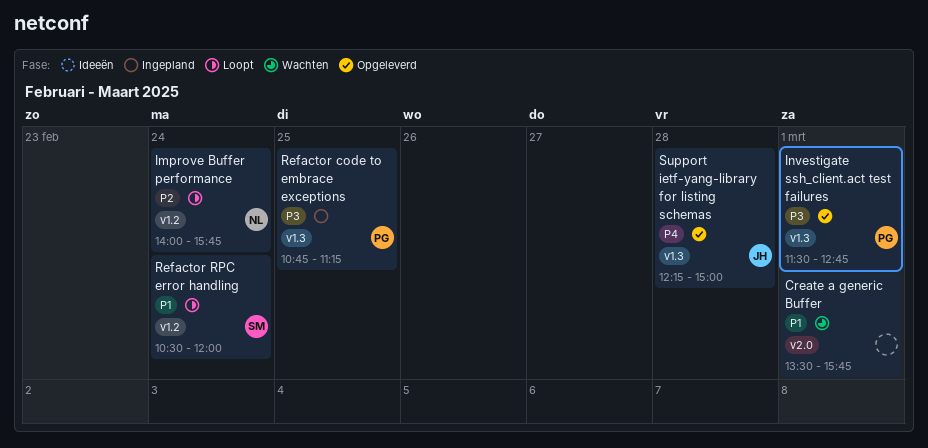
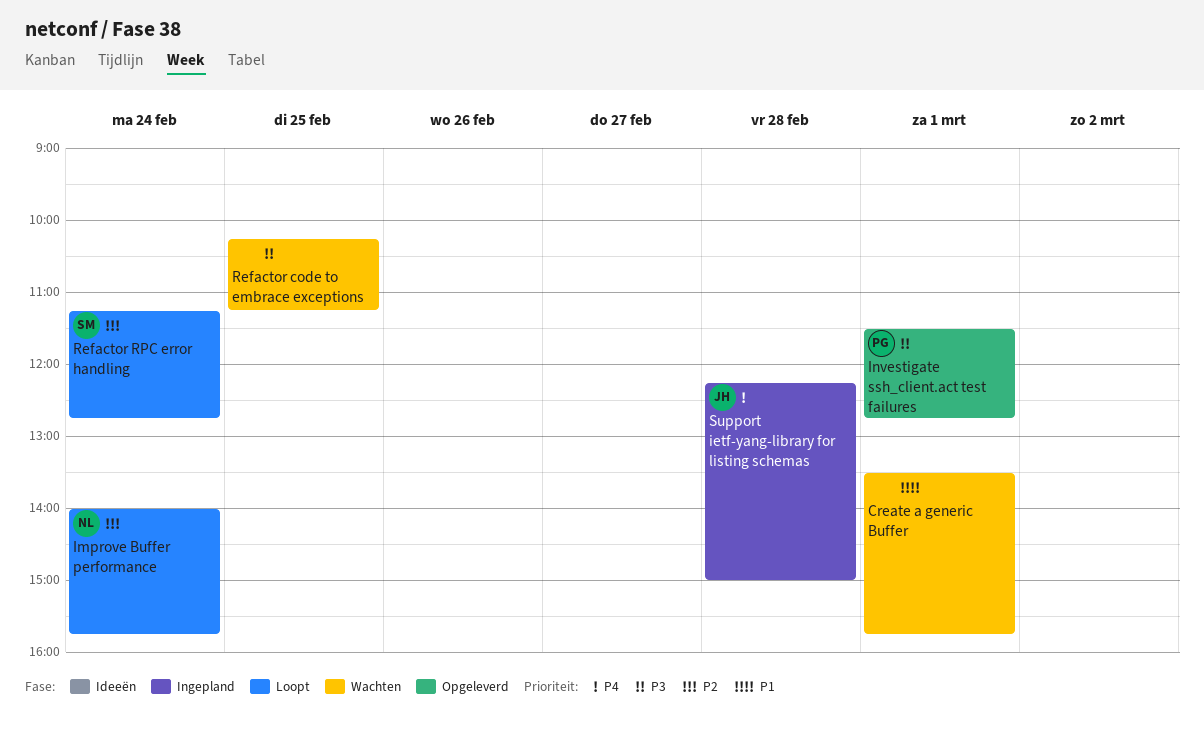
Refactor code to embrace exceptions, status: Ingepland -> Wachten
Refactor code to embrace exceptions, owner: PG -> none
Refactor code to embrace exceptions, begins: 10:45 -> 10:15
Refactor RPC error handling, priority: P1 -> P2
Refactor RPC error handling, begins: 10:30 -> 11:15
Refactor RPC error handling, ends: 12:00 -> 12:45
Support ietf-yang-library for listing schemas, status: Opgeleverd -> Ingepland

